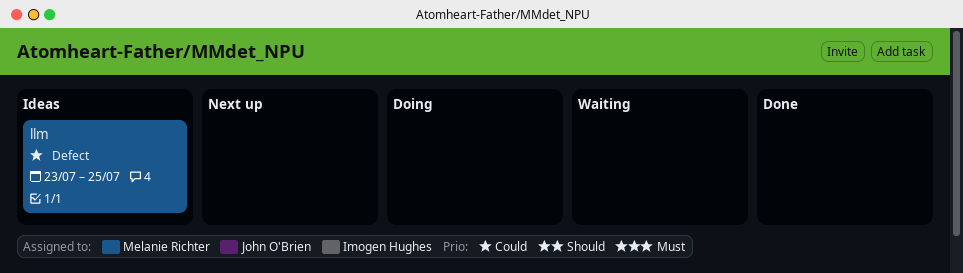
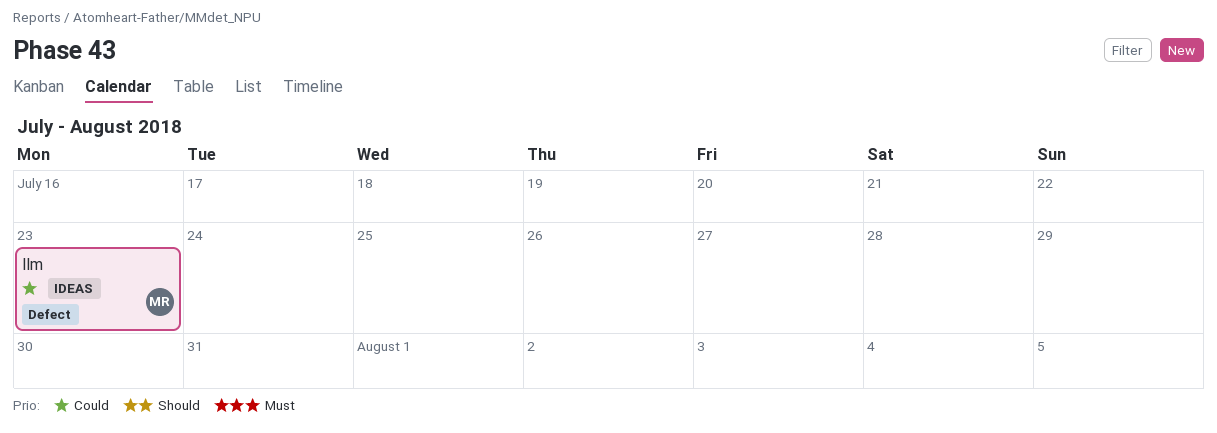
llm, due: Jul 25 -> Jul 23

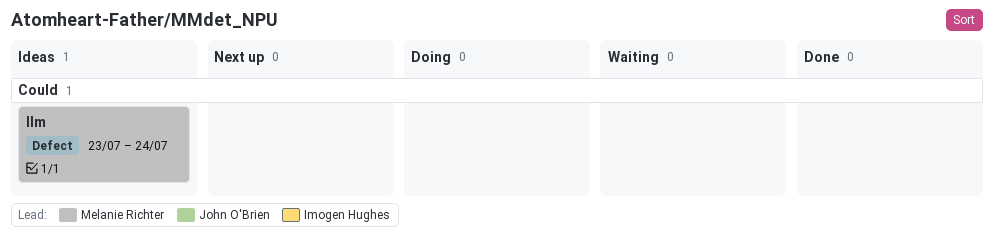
llm, due: Jul 23 -> Jul 24

